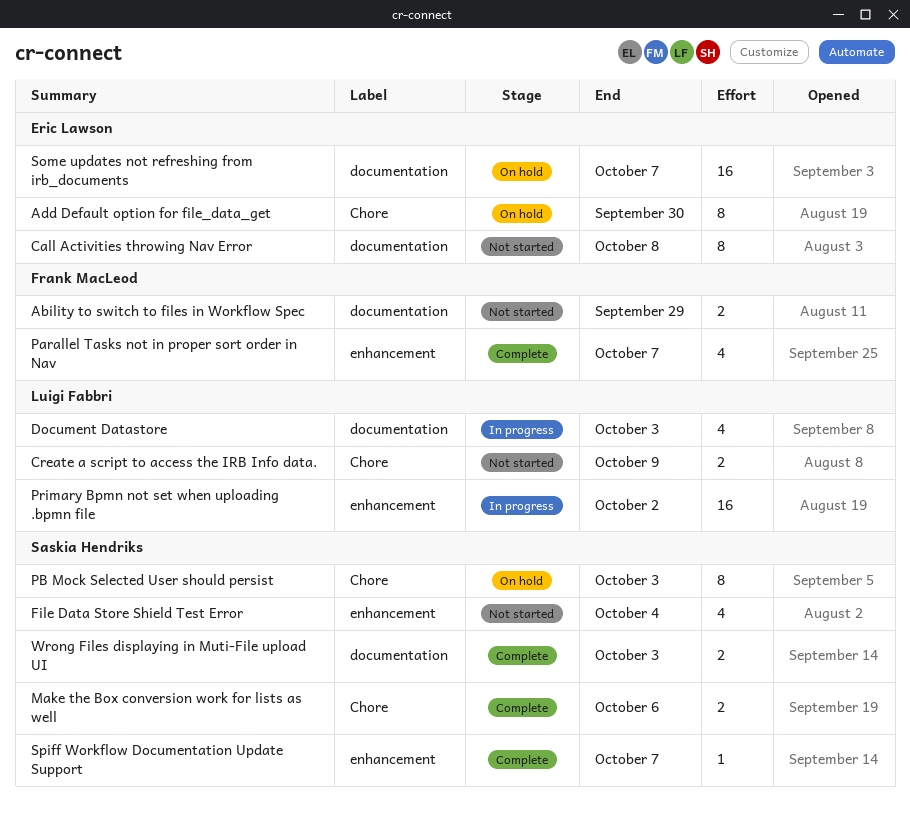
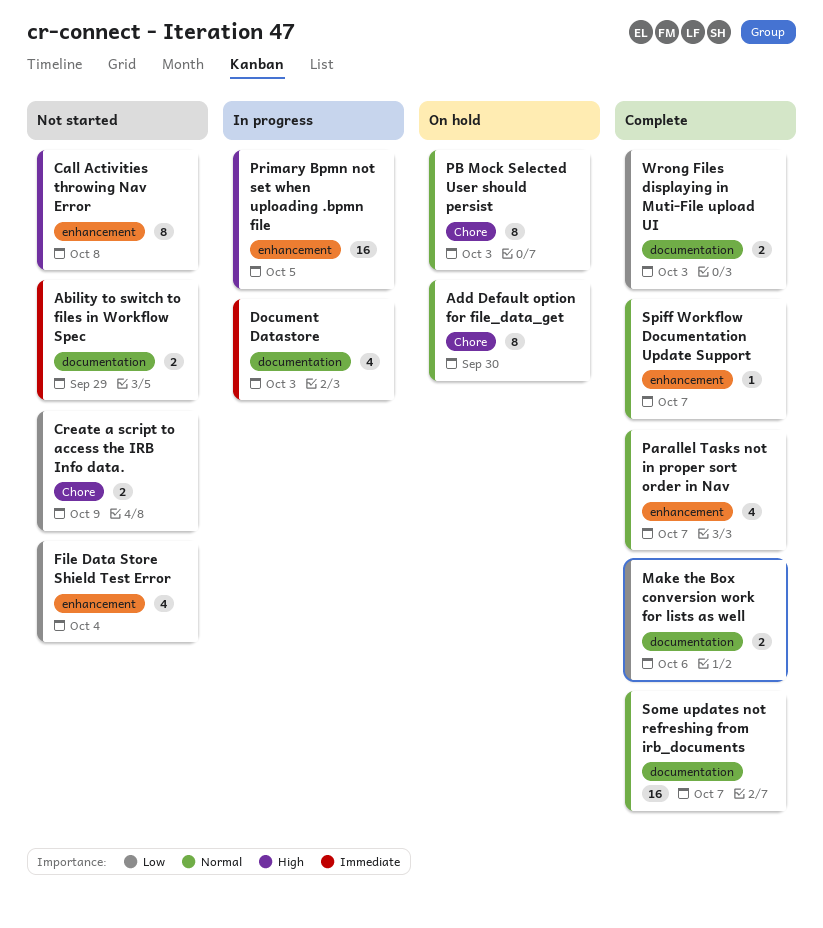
Call Activities throwing Nav Error, label: documentation -> enhancement
Make the Box conversion work for lists as well, label: Chore -> documentation
Primary Bpmn not set when uploading .bpmn file, due: Oct 2 -> Oct 5
Some updates not refreshing from irb_documents, status: On hold -> Complete

